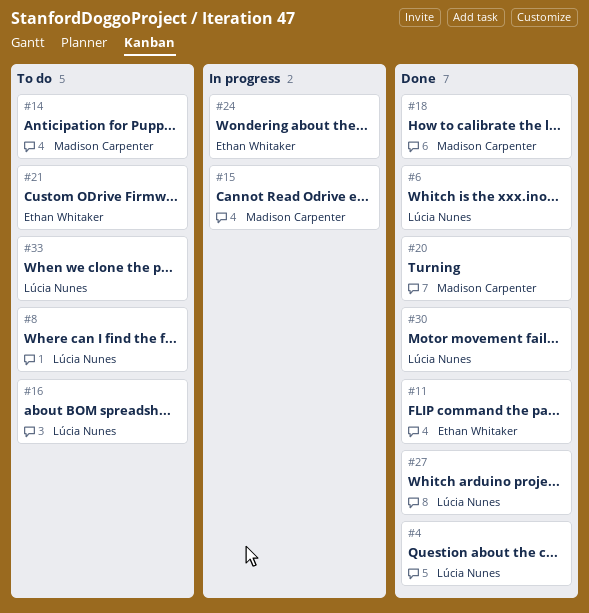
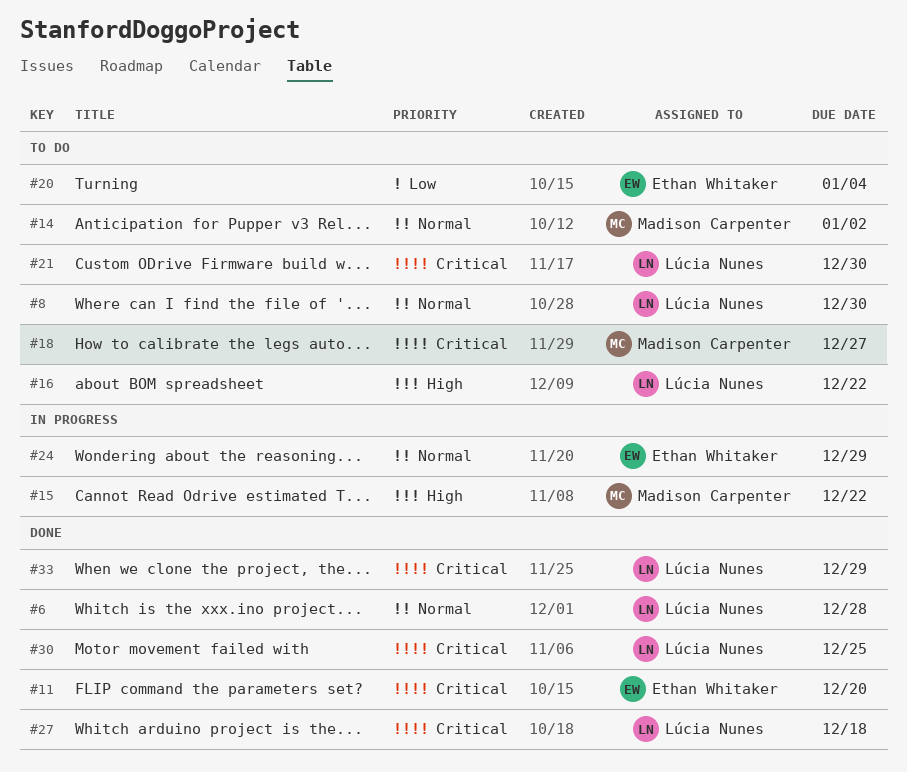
#4: present -> none
#18, status: Done -> To do
#20, status: Done -> To do
#20, owner: Madison Carpenter -> Ethan Whitaker
#21, owner: Ethan Whitaker -> Lúcia Nunes
#33, status: To do -> Done

